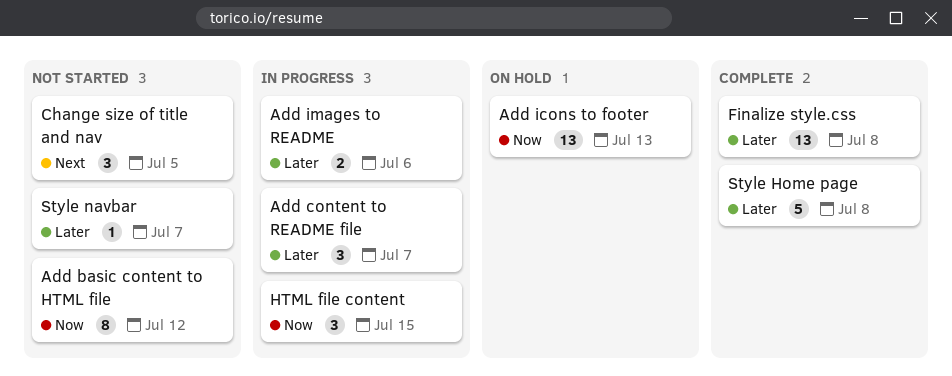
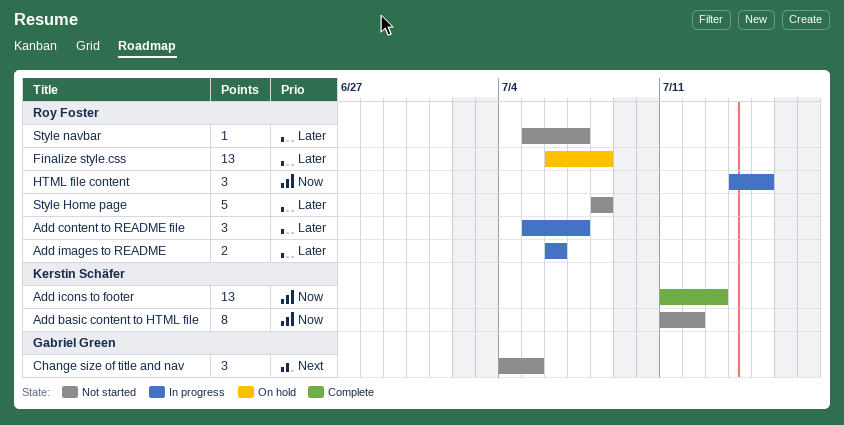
Add icons to footer, status: On hold -> Complete
Finalize style.css, status: Complete -> On hold
Style Home page, status: Complete -> Not started

